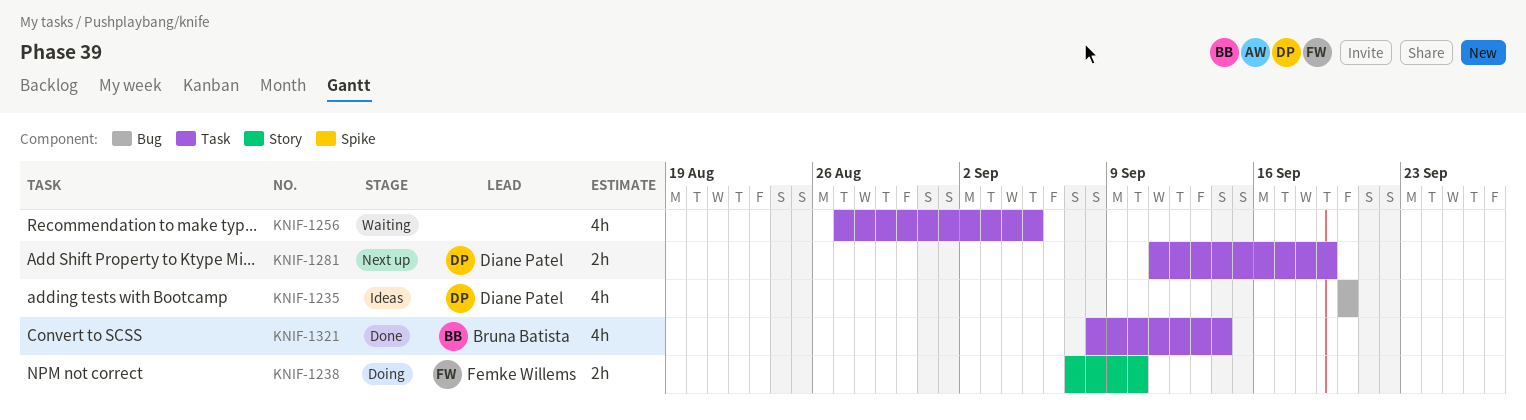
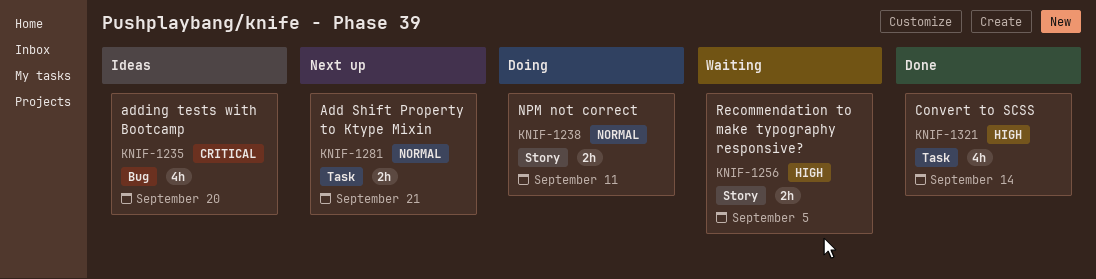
KNIF-1238, due: Sep 10 -> Sep 11
KNIF-1256, label: Task -> Story
KNIF-1256, estimate: 4h -> 2h
KNIF-1281, due: Sep 19 -> Sep 21

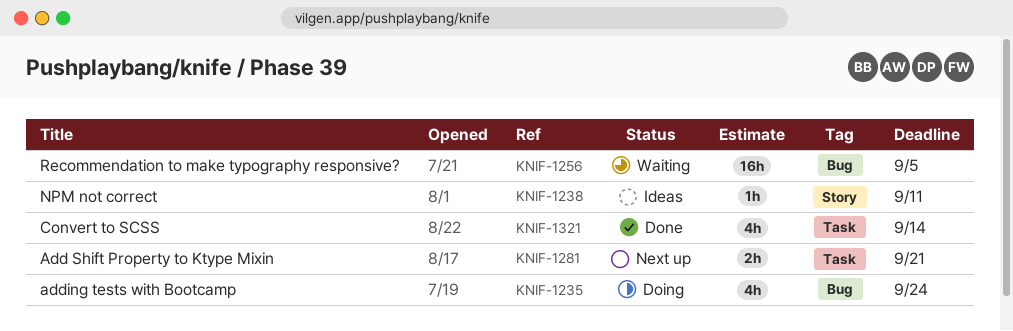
KNIF-1235, status: Ideas -> Doing
KNIF-1235, due: Sep 20 -> Sep 24
KNIF-1238, status: Doing -> Ideas
KNIF-1238, estimate: 2h -> 1h
KNIF-1256, label: Story -> Bug
KNIF-1256, estimate: 2h -> 16h

